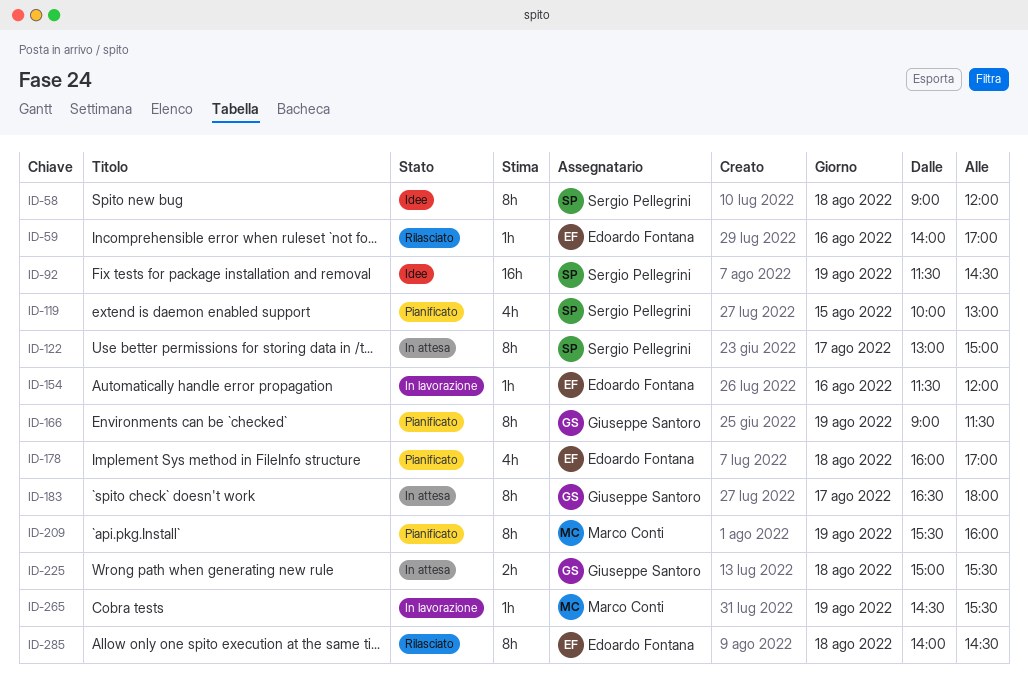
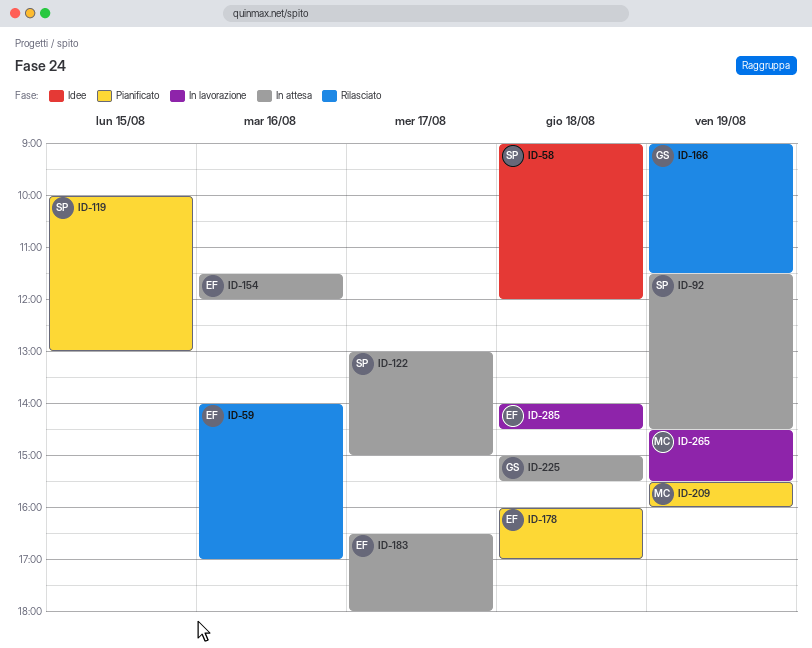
ID-92, status: Idee -> In attesa
ID-154, status: In lavorazione -> In attesa
ID-166, status: Pianificato -> Rilasciato
ID-183, owner: Giuseppe Santoro -> Edoardo Fontana
ID-285, status: Rilasciato -> In lavorazione

